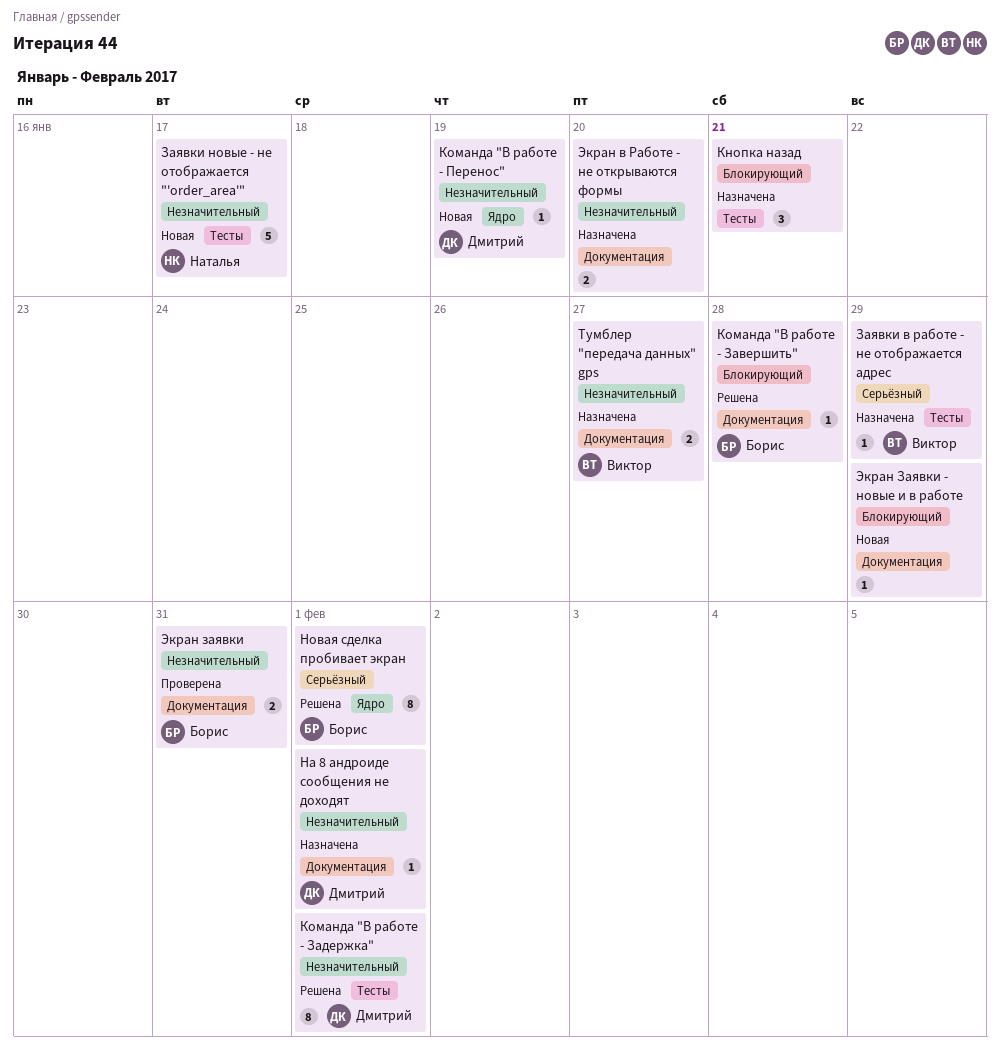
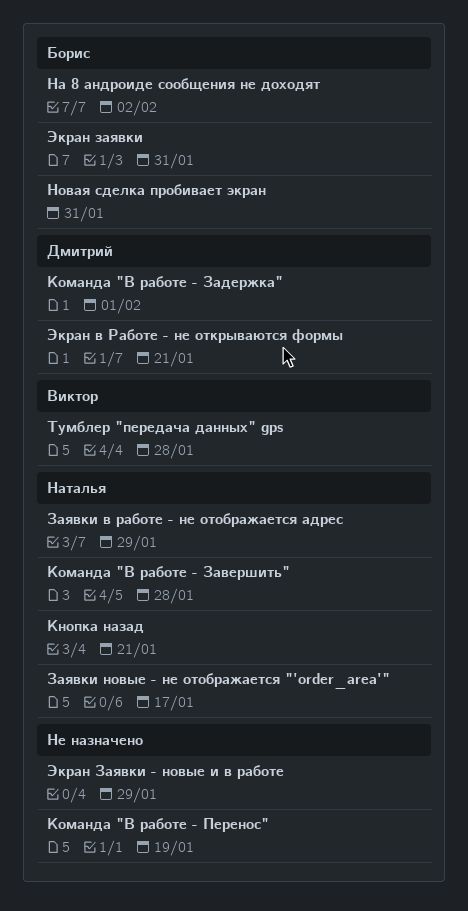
Заявки в работе - не отображается адрес, owner: Виктор -> Наталья
Кнопка назад, owner: none -> Наталья
Команда "В работе - Завершить", owner: Борис -> Наталья
Команда "В работе - Перенос", owner: Дмитрий -> none
На 8 андроиде сообщения не доходят, owner: Дмитрий -> Борис
На 8 андроиде сообщения не доходят, due: Feb 1 -> Feb 2
Новая сделка пробивает экран, due: Feb 1 -> Jan 31
Тумблер "передача данных" gps, due: Jan 27 -> Jan 28
Экран в Работе - не открываются формы, owner: none -> Дмитрий
Экран в Работе - не открываются формы, due: Jan 20 -> Jan 21

